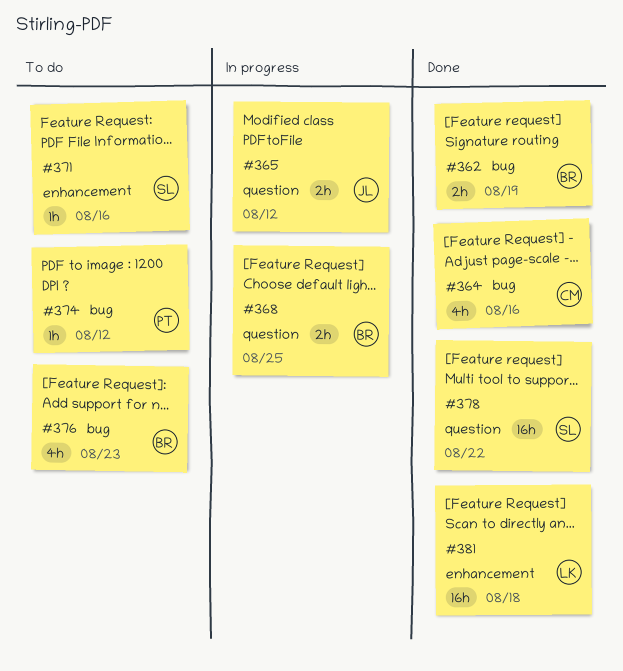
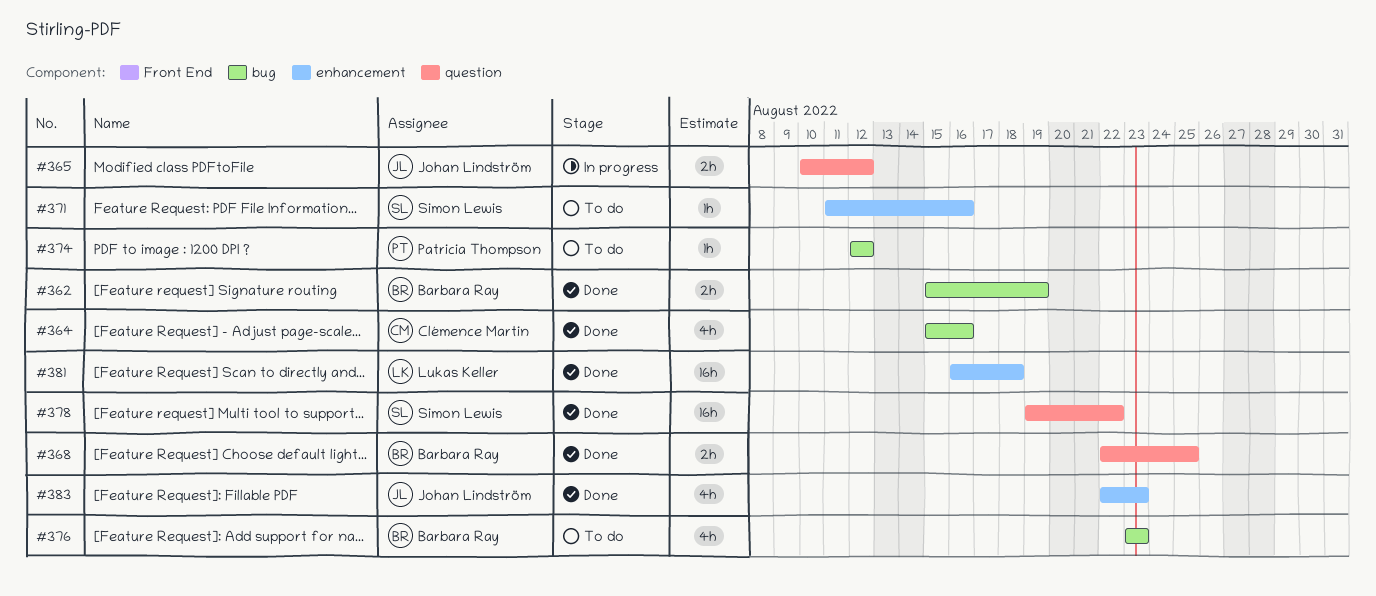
#368, status: In progress -> Done
#383: none -> present

